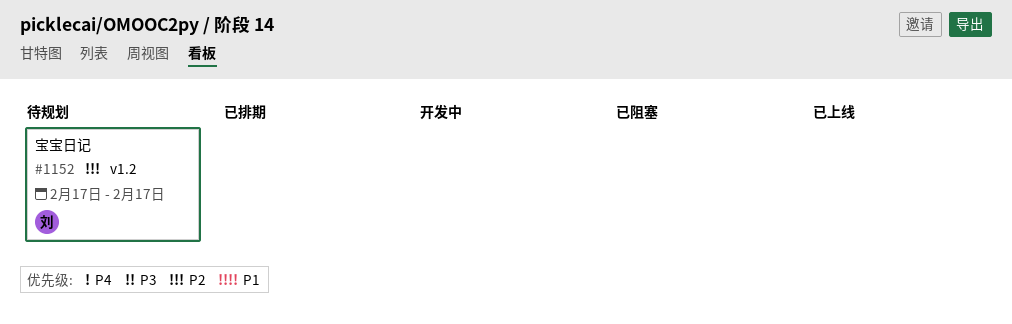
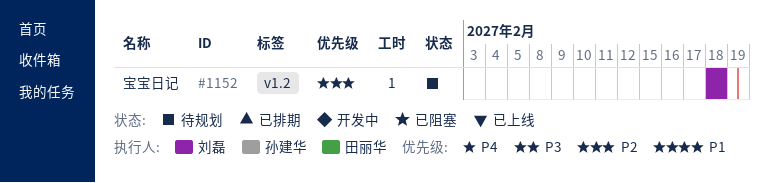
#1152, start: Feb 17 -> Feb 18
#1152, due: Feb 17 -> Feb 18

